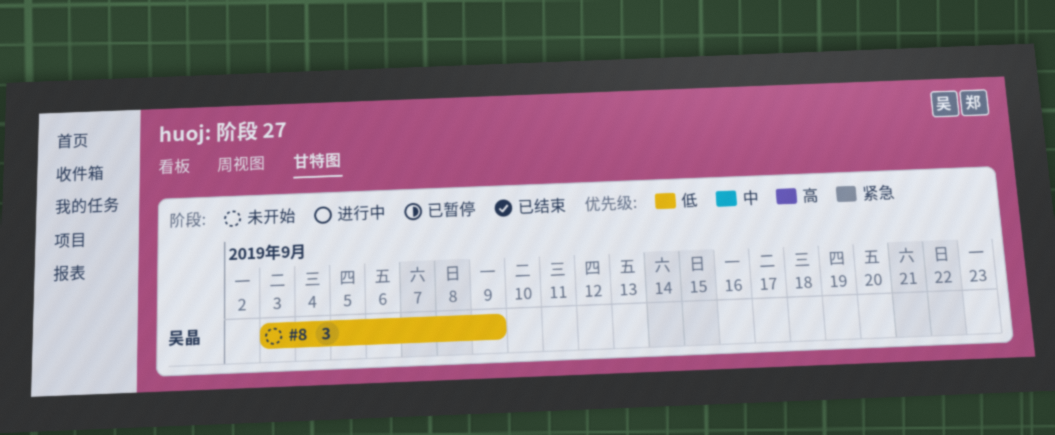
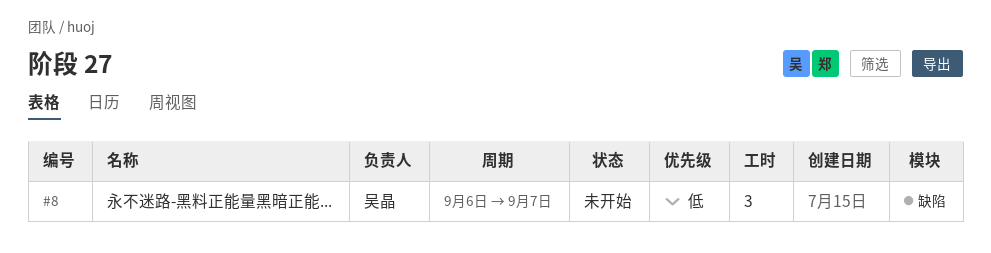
#8, start: Sep 3 -> Sep 6
#8, due: Sep 9 -> Sep 7

